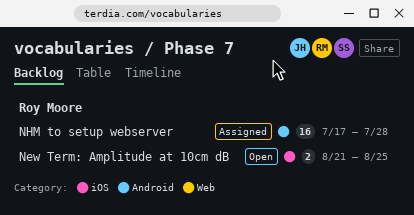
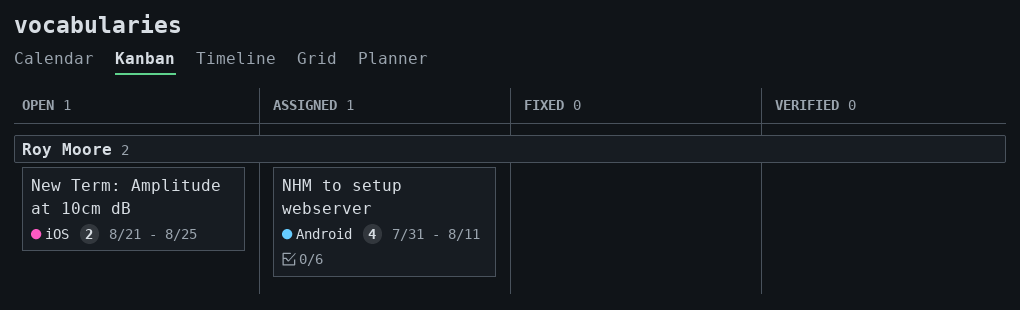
NHM to setup webserver, estimate: 16 -> 4
NHM to setup webserver, start: Jul 17 -> Jul 31
NHM to setup webserver, due: Jul 28 -> Aug 11

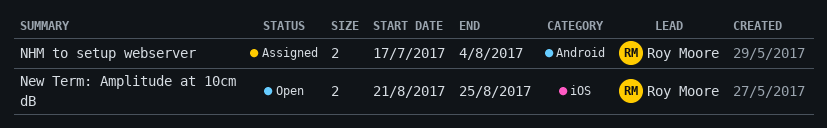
NHM to setup webserver, estimate: 4 -> 2
NHM to setup webserver, start: Jul 31 -> Jul 17
NHM to setup webserver, due: Aug 11 -> Aug 4

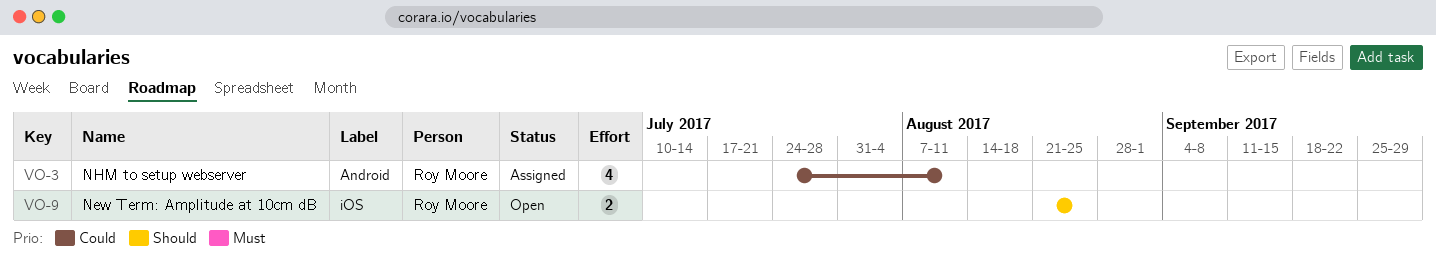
NHM to setup webserver, estimate: 2 -> 4
NHM to setup webserver, start: Jul 17 -> Jul 24
NHM to setup webserver, due: Aug 4 -> Aug 11

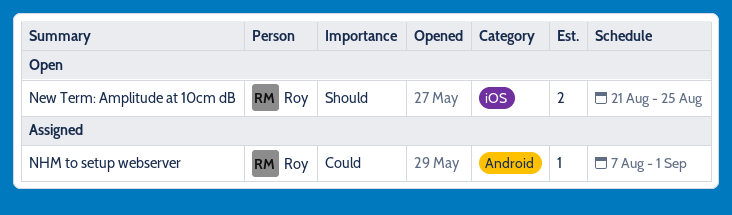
NHM to setup webserver, estimate: 4 -> 1
NHM to setup webserver, start: Jul 24 -> Aug 7
NHM to setup webserver, due: Aug 11 -> Sep 1

